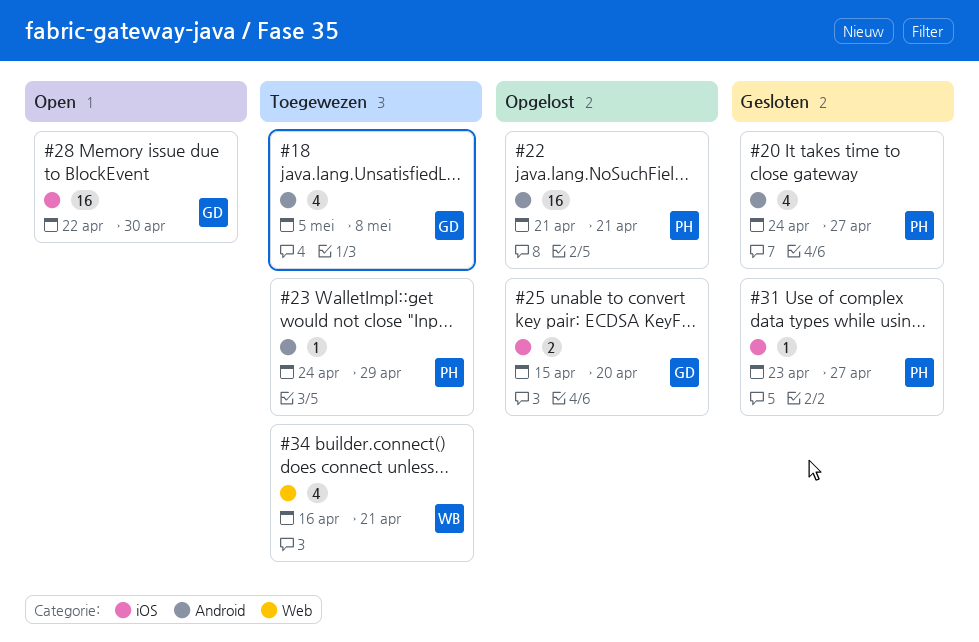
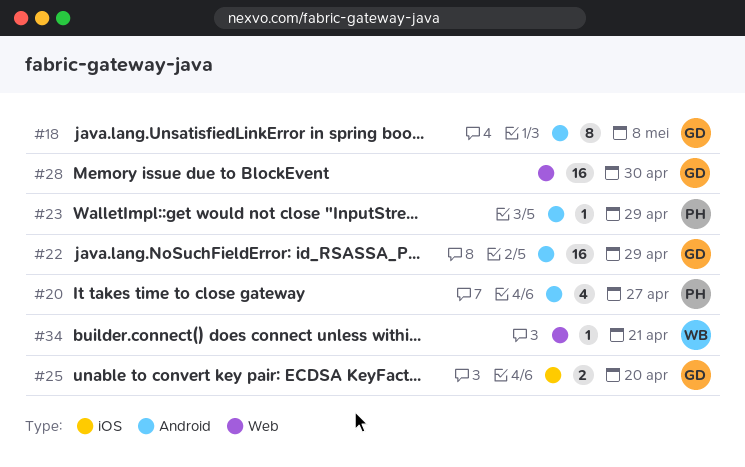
#18, estimate: 4 -> 8
#22, owner: PH -> GD
#22, due: Apr 21 -> Apr 29
#28, label: iOS -> Web
#31: present -> none
#34, estimate: 4 -> 1

